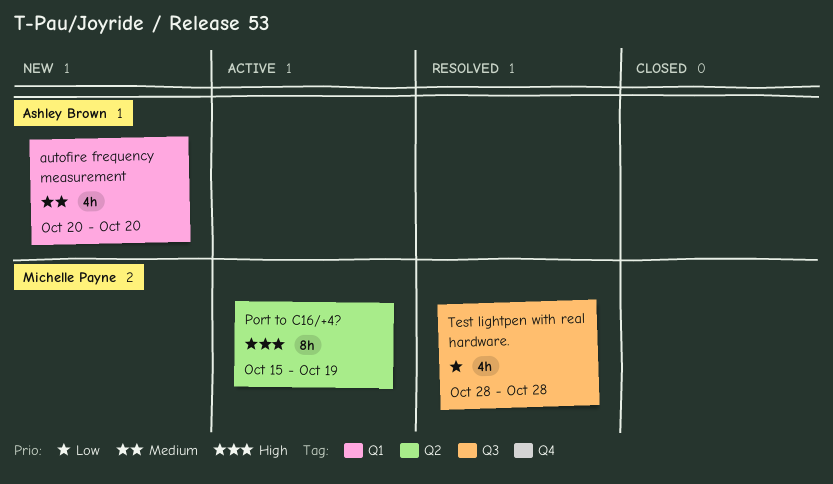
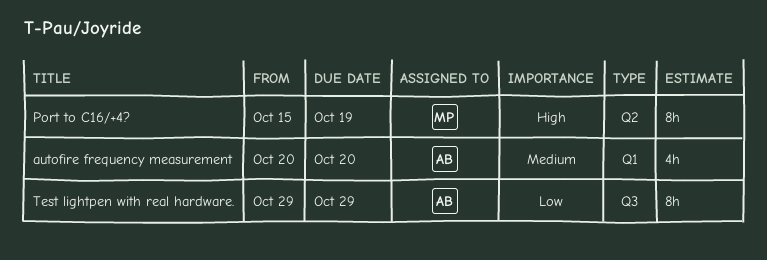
Test lightpen with real hardware., owner: Michelle Payne -> Ashley Brown
Test lightpen with real hardware., estimate: 4h -> 8h
Test lightpen with real hardware., start: Oct 28 -> Oct 29
Test lightpen with real hardware., due: Oct 28 -> Oct 29

